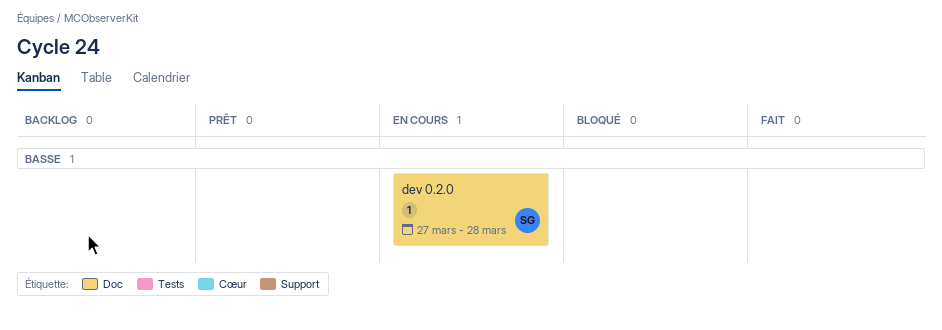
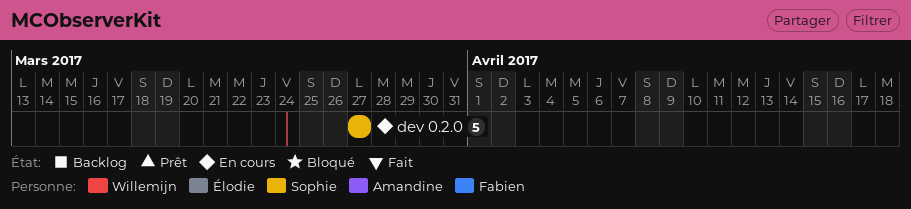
dev 0.2.0, estimate: 1 -> 5
dev 0.2.0, due: Mar 28 -> Mar 27

